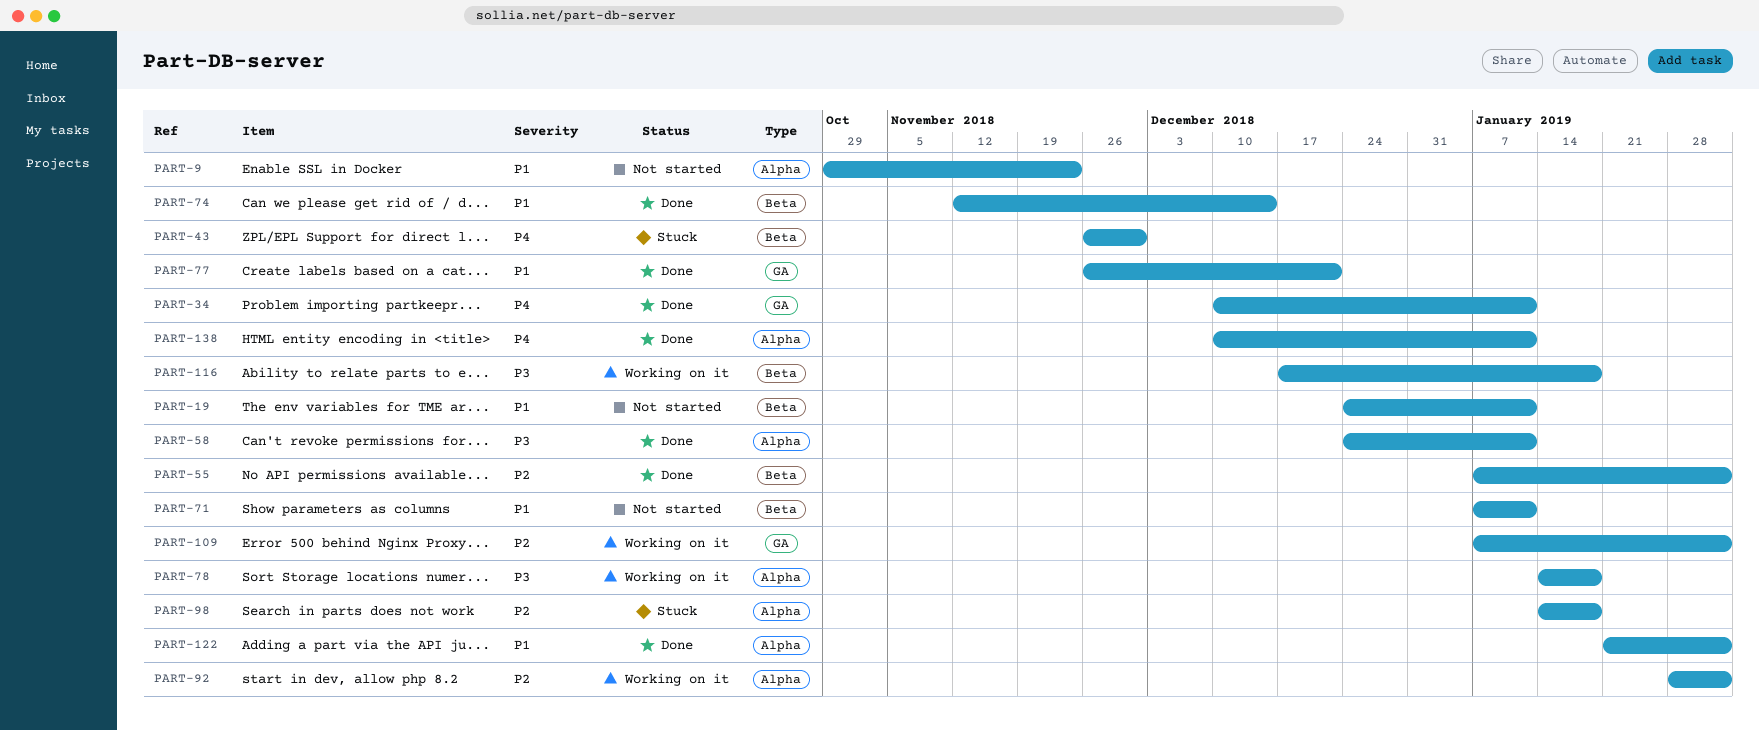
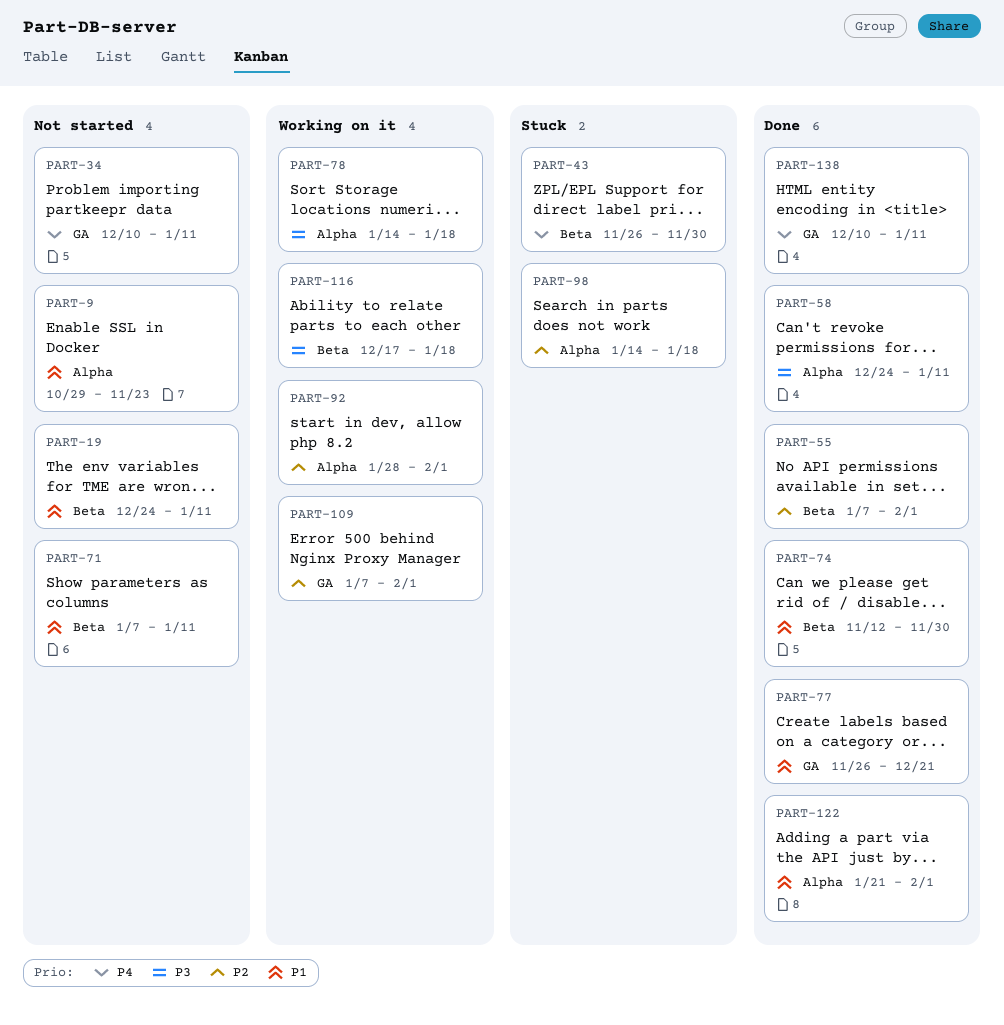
PART-34, status: Done -> Not started
PART-74, due: Dec 14 -> Nov 30
PART-138, label: Alpha -> GA

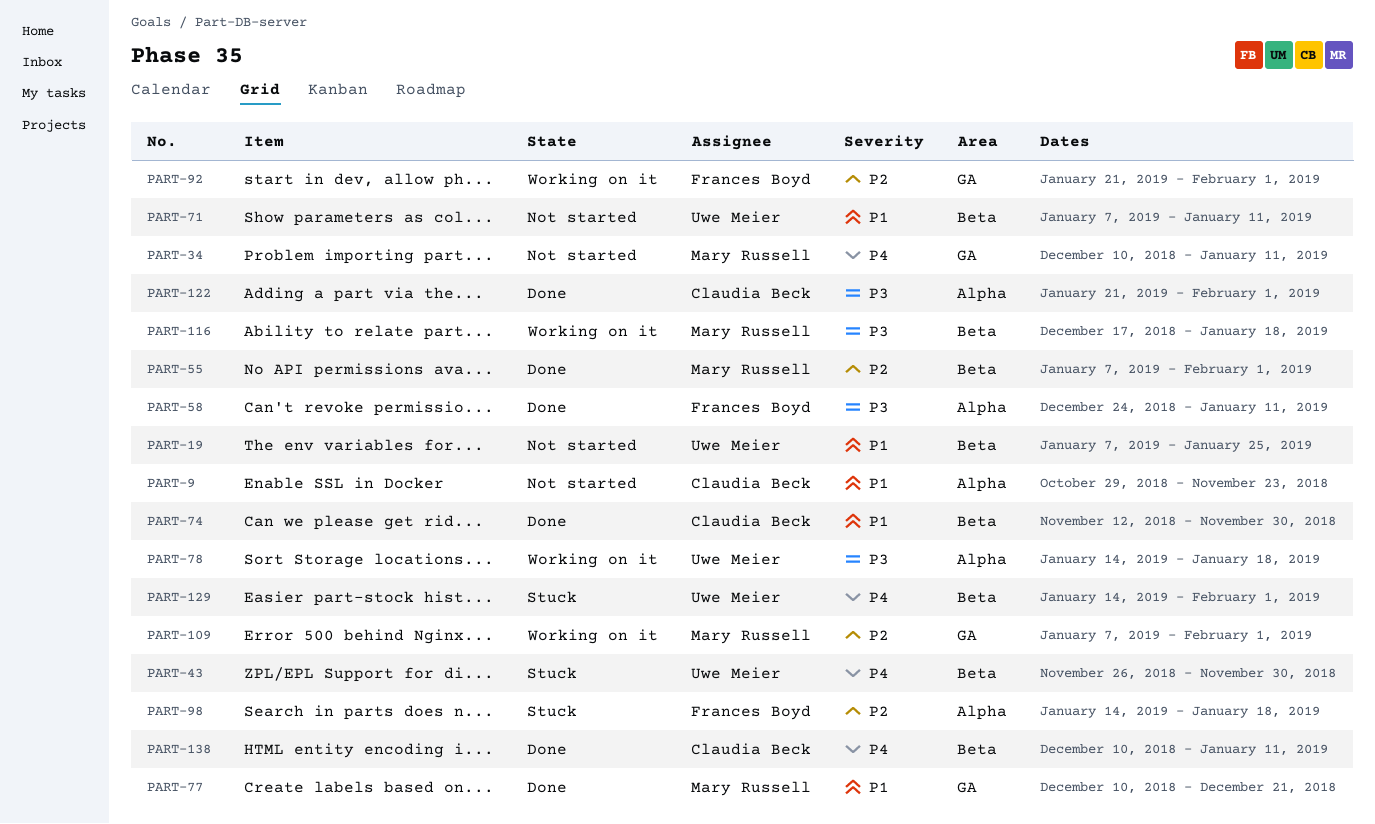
PART-19, start: Dec 24 -> Jan 7
PART-19, due: Jan 11 -> Jan 25
PART-77, start: Nov 26 -> Dec 10
PART-92, label: Alpha -> GA
PART-92, start: Jan 28 -> Jan 21
PART-122, priority: P1 -> P3
PART-129: none -> present
PART-138, label: GA -> Beta

